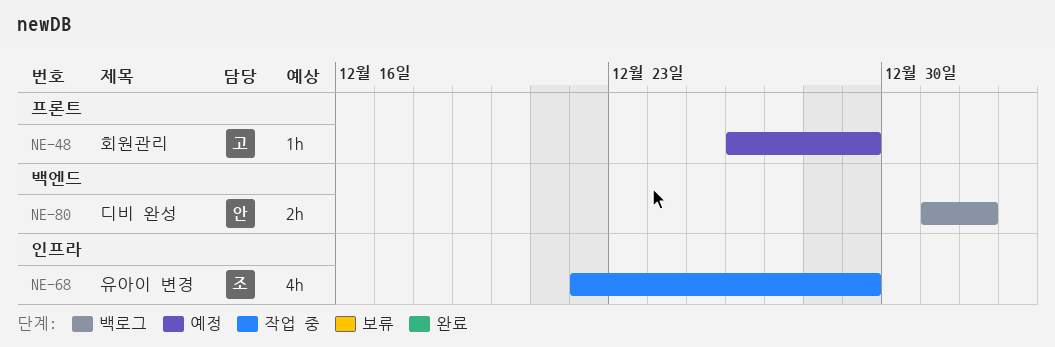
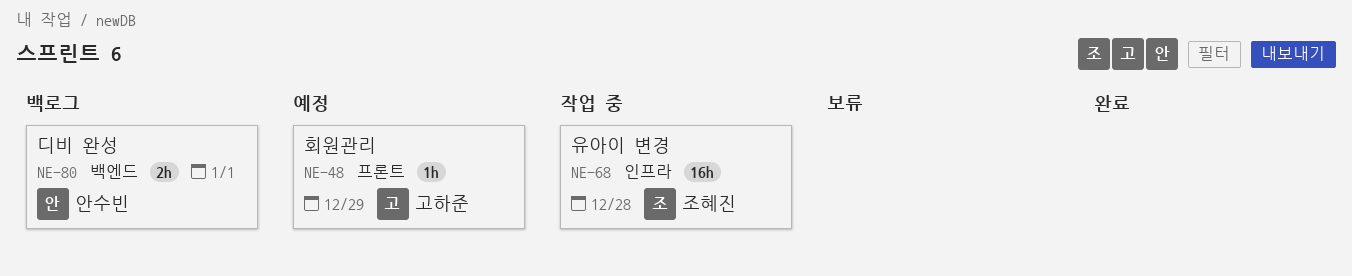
NE-68, estimate: 4h -> 16h
NE-68, due: Dec 29 -> Dec 28

